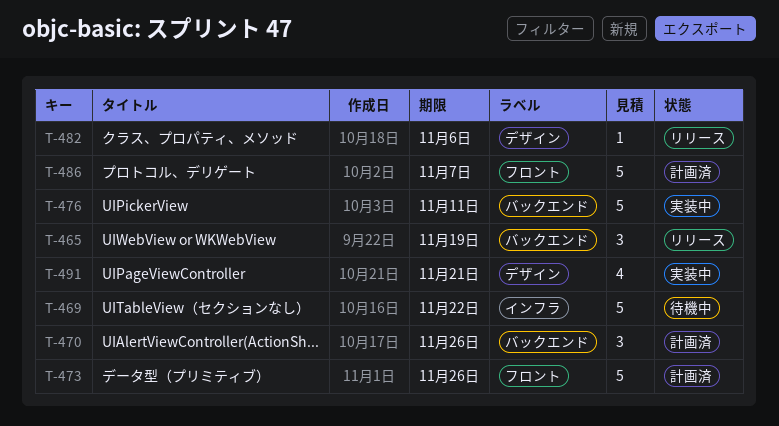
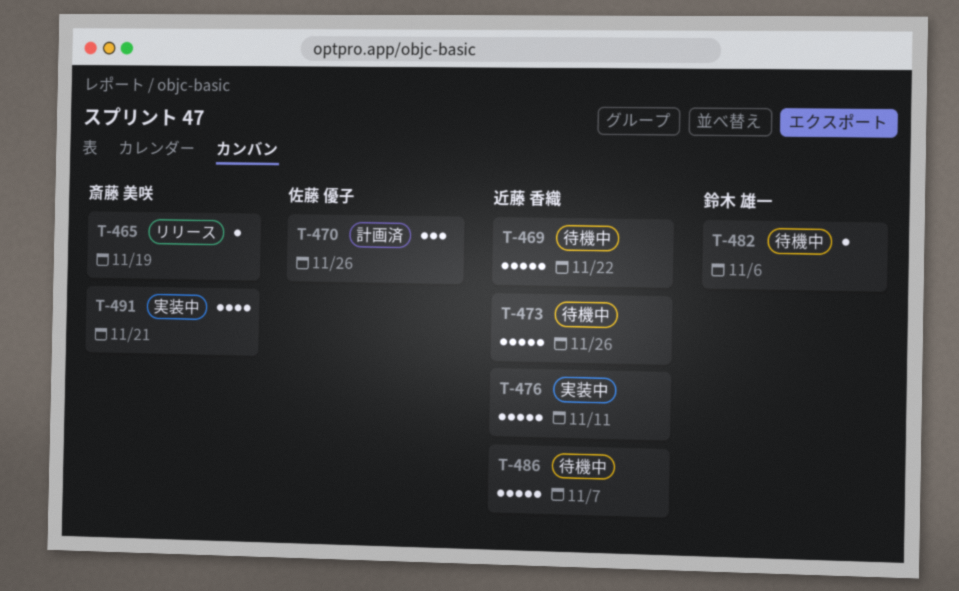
T-465, estimate: 3 -> 1
T-473, status: 計画済 -> 待機中
T-482, status: リリース -> 待機中
T-486, status: 計画済 -> 待機中

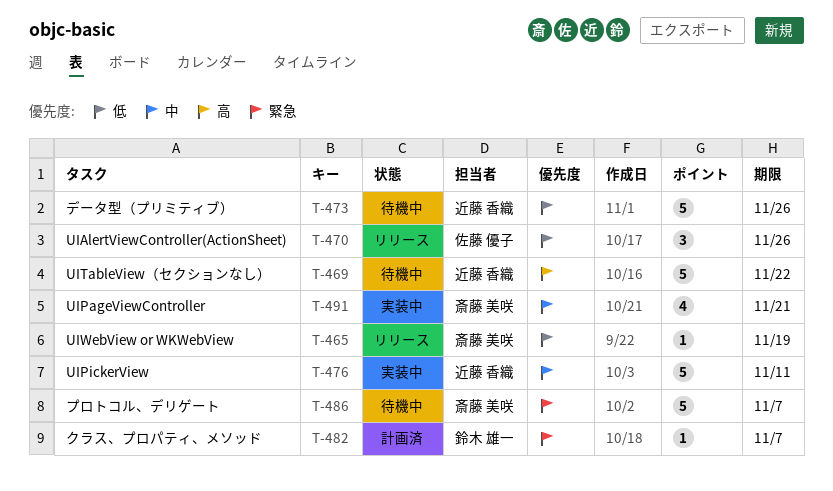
T-470, status: 計画済 -> リリース
T-482, status: 待機中 -> 計画済
T-482, due: Nov 6 -> Nov 7
T-486, owner: 近藤 香織 -> 斎藤 美咲

